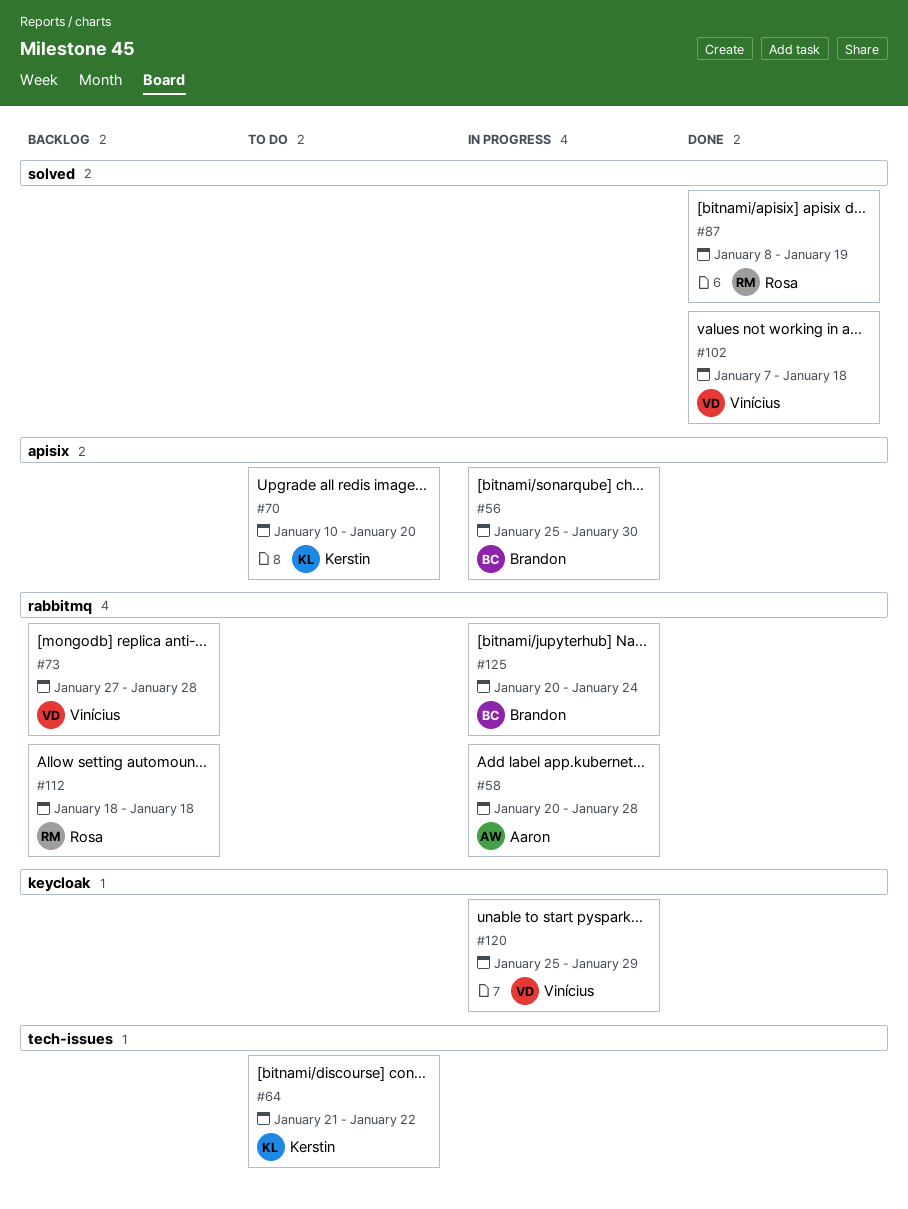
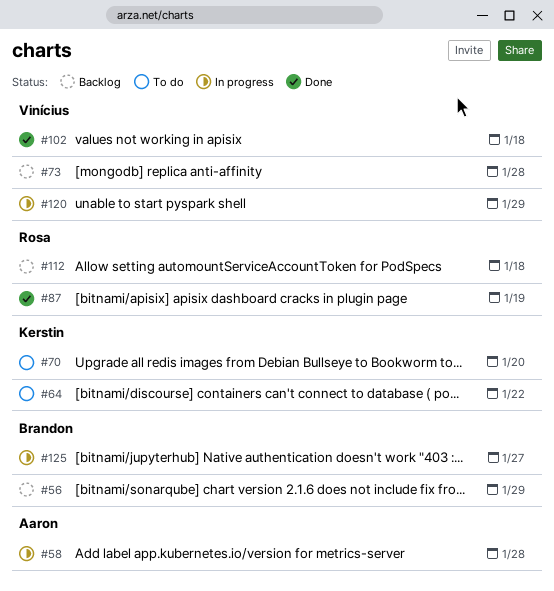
#56, status: In progress -> Backlog
#56, due: Jan 30 -> Jan 29
#125, due: Jan 24 -> Jan 27

